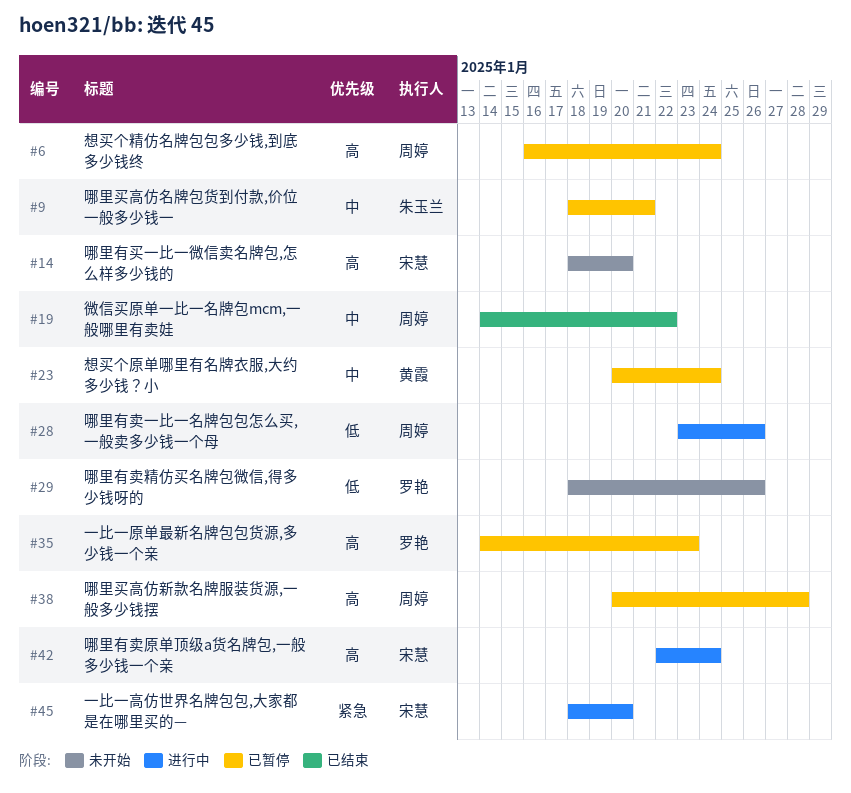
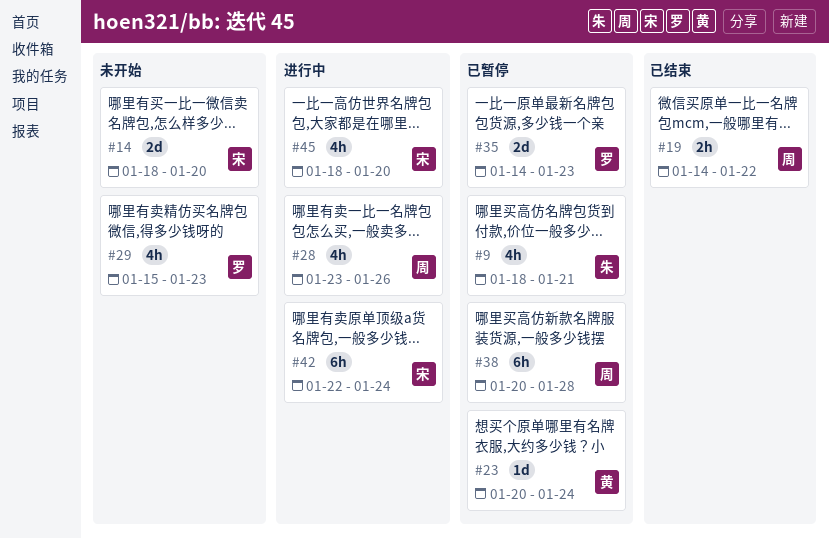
#6: present -> none
#29, start: Jan 18 -> Jan 15
#29, due: Jan 26 -> Jan 23

